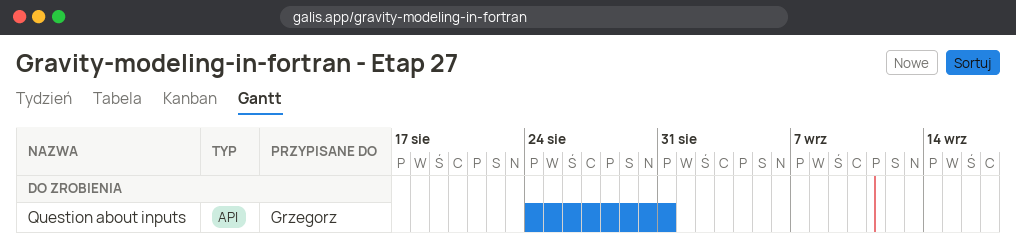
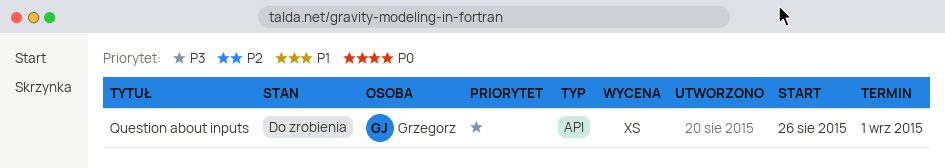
Question about inputs, start: Aug 24 -> Aug 26
Question about inputs, due: Aug 31 -> Sep 1

